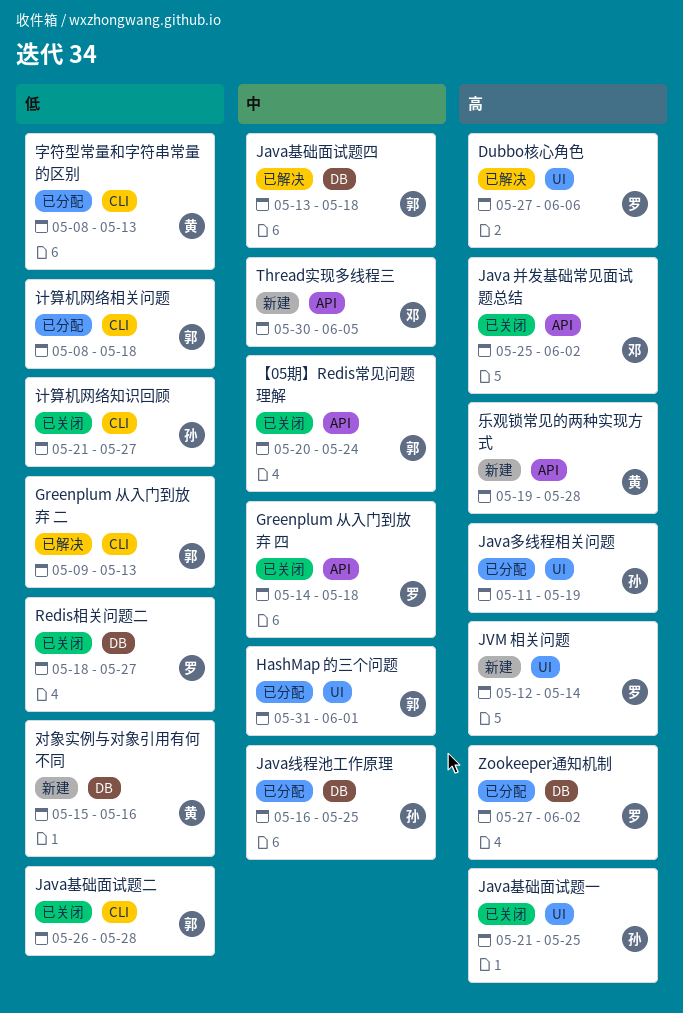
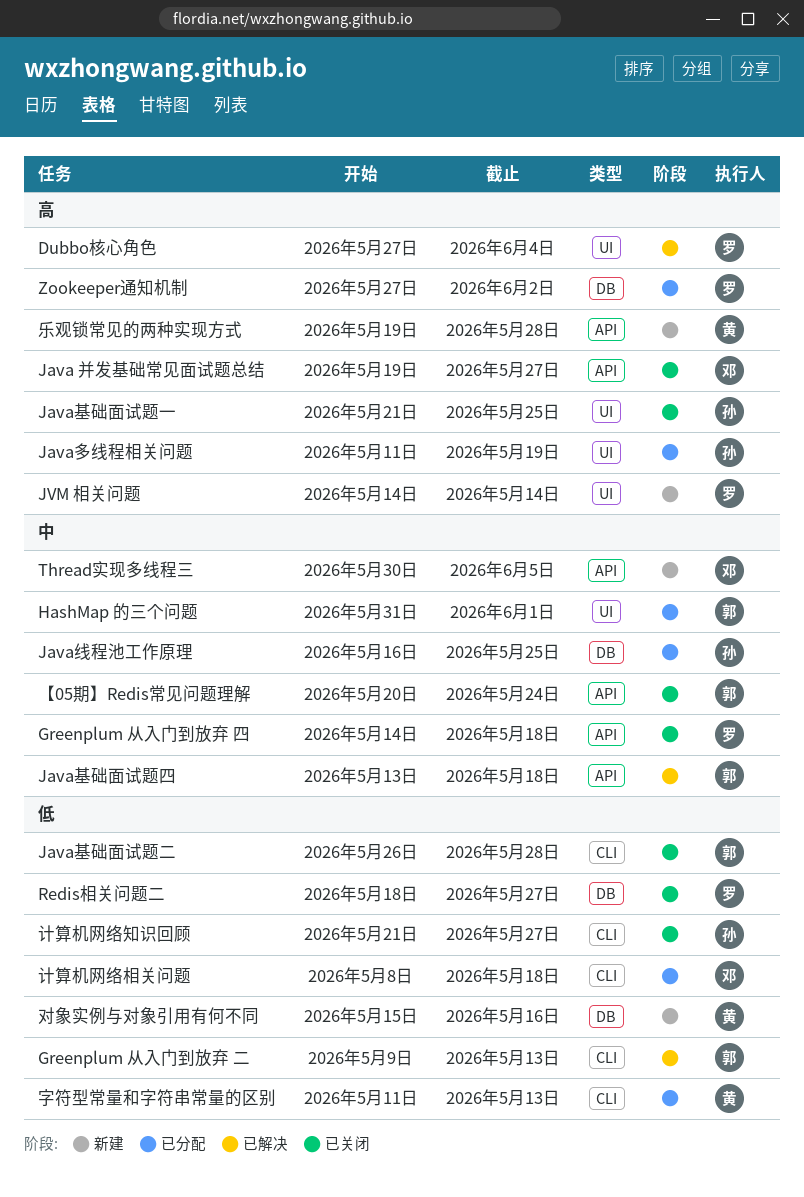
Dubbo核心角色, due: Jun 6 -> Jun 4
Java 并发基础常见面试题总结, start: May 25 -> May 19
Java 并发基础常见面试题总结, due: Jun 2 -> May 27
Java基础面试题四, label: DB -> API
JVM 相关问题, start: May 12 -> May 14
字符型常量和字符串常量的区别, start: May 8 -> May 11
计算机网络相关问题, owner: 郭 -> 邓

